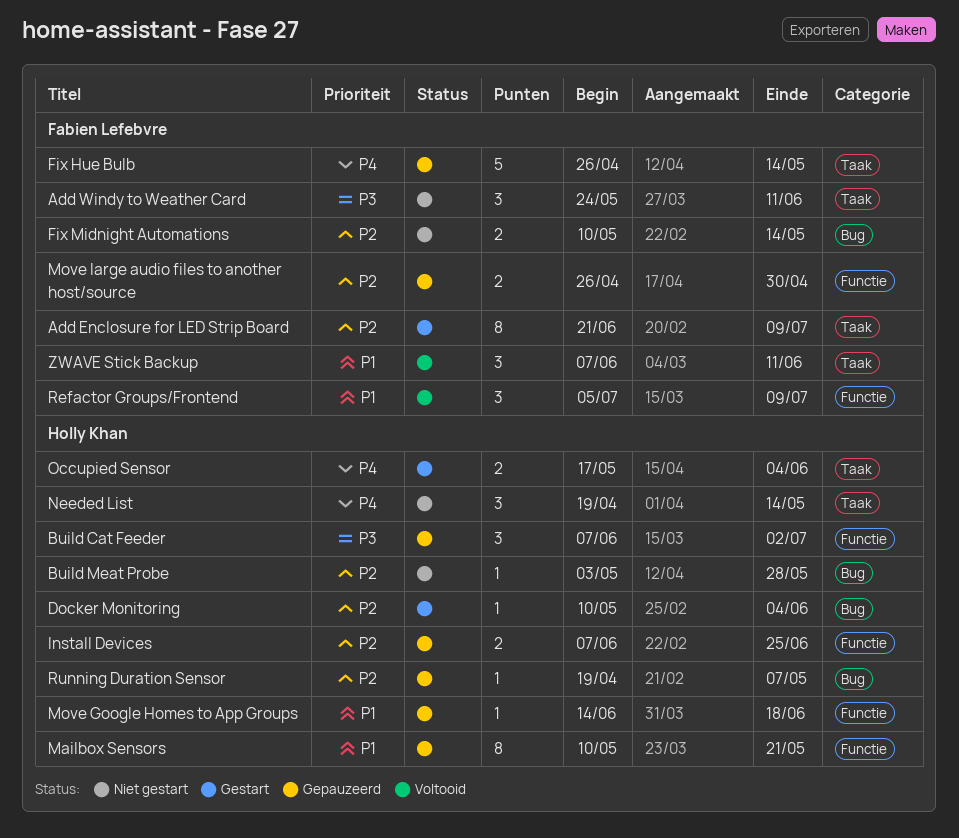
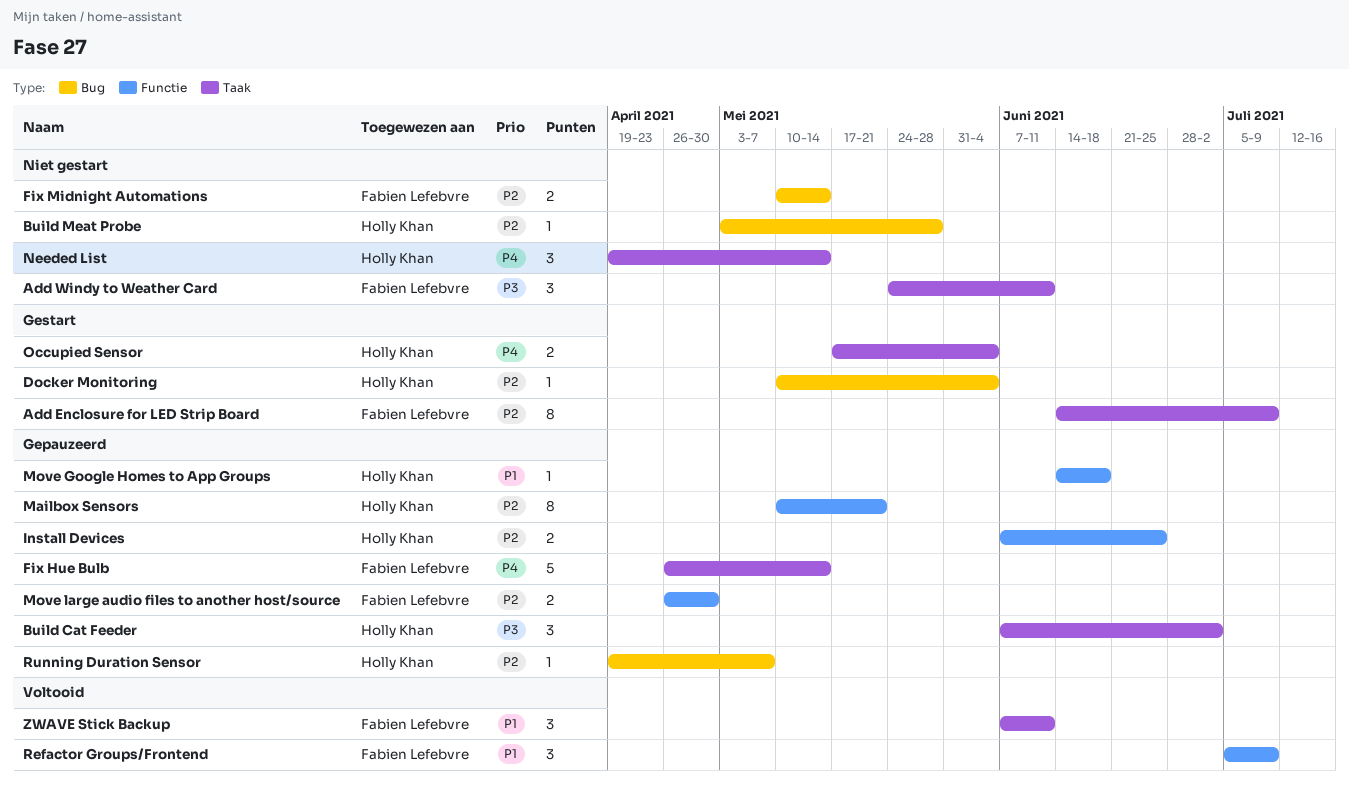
Add Enclosure for LED Strip Board, start: Jun 21 -> Jun 14
Build Cat Feeder, label: Functie -> Taak
Mailbox Sensors, priority: P1 -> P2

